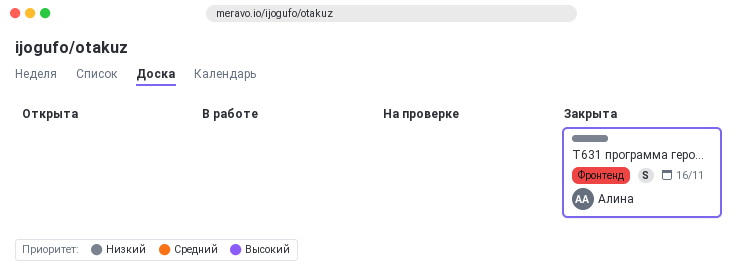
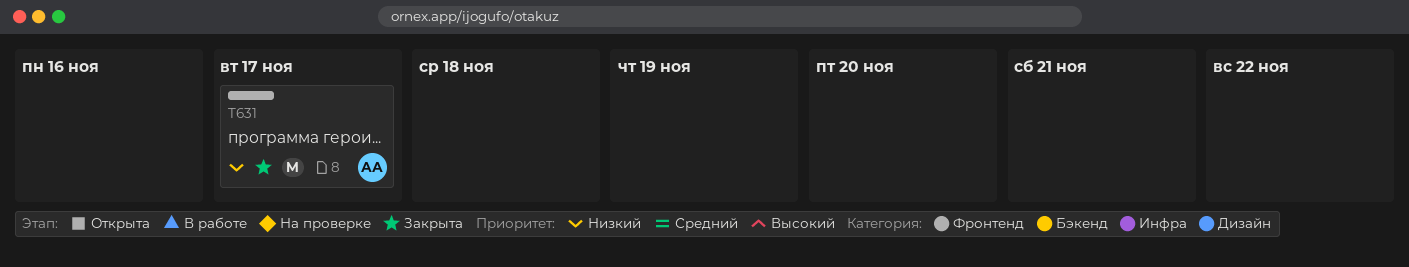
T631, estimate: S -> M
T631, due: Nov 16 -> Nov 17

